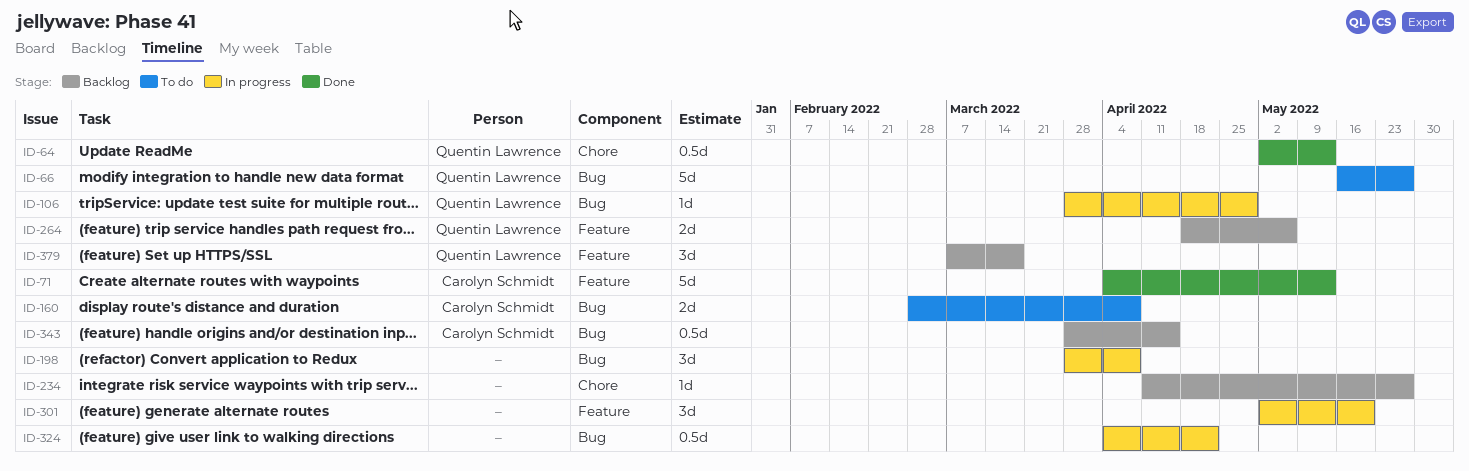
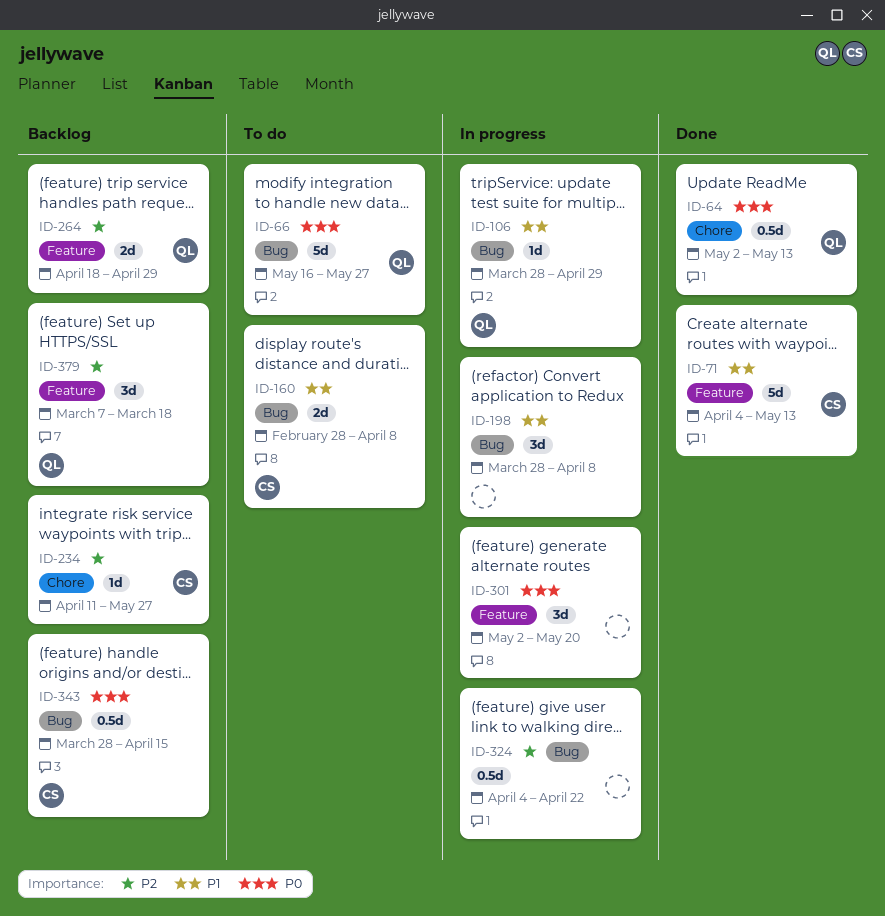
ID-234, owner: none -> Carolyn Schmidt
ID-264, due: May 6 -> Apr 29

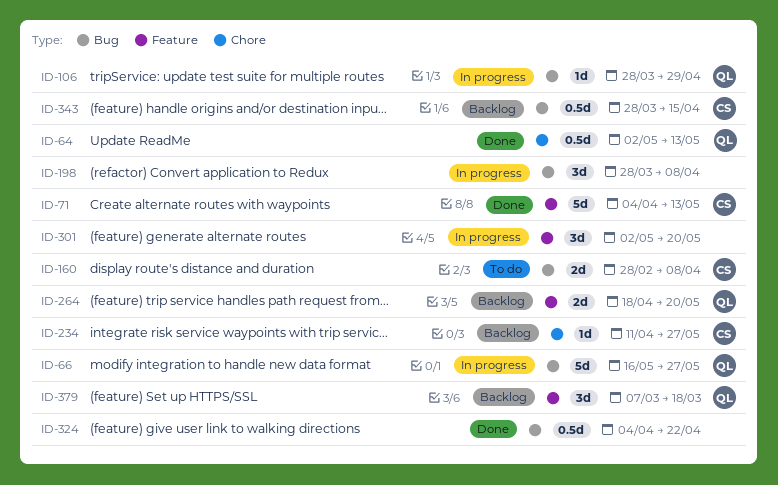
ID-66, status: To do -> In progress
ID-264, due: Apr 29 -> May 20
ID-324, status: In progress -> Done

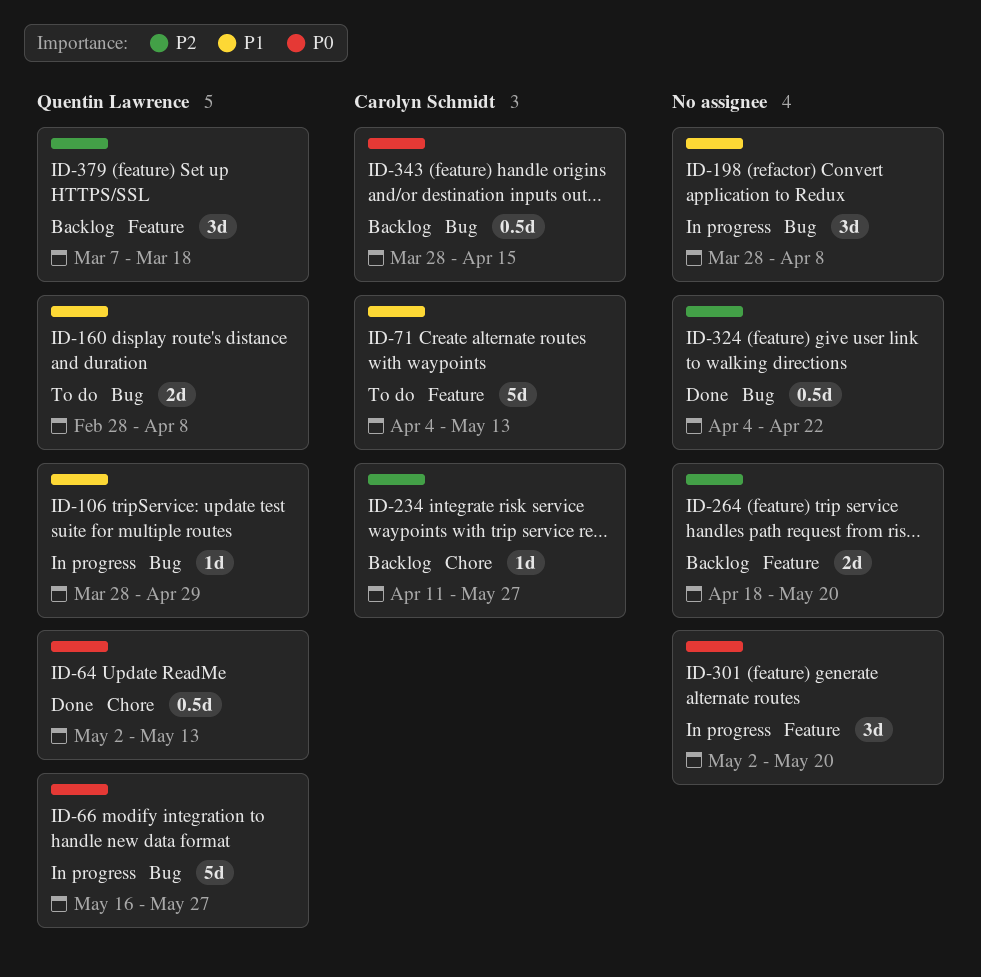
ID-71, status: Done -> To do
ID-160, owner: Carolyn Schmidt -> Quentin Lawrence
ID-264, owner: Quentin Lawrence -> none

